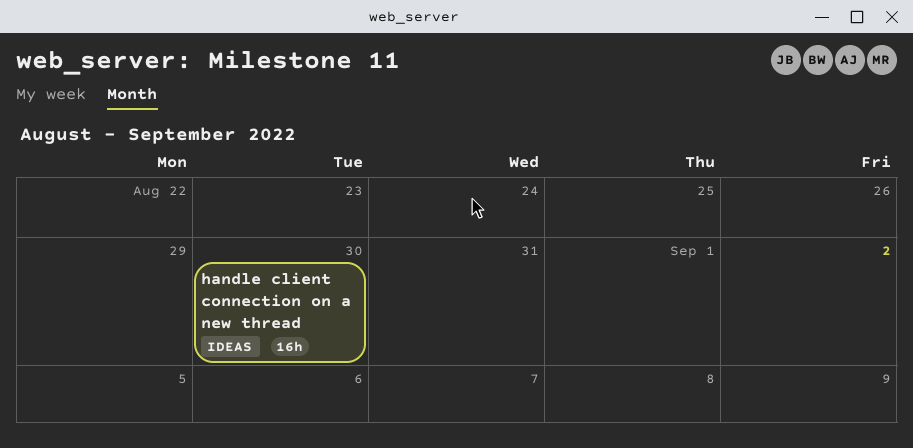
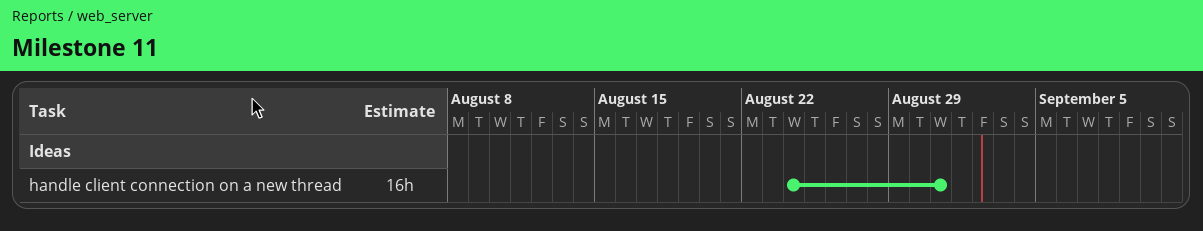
handle client connection on a new thread, due: Aug 30 -> Aug 31

